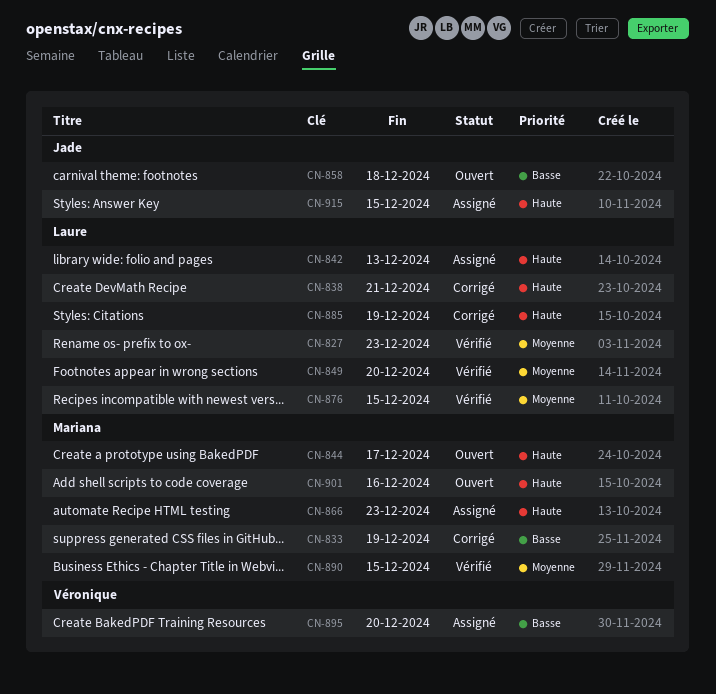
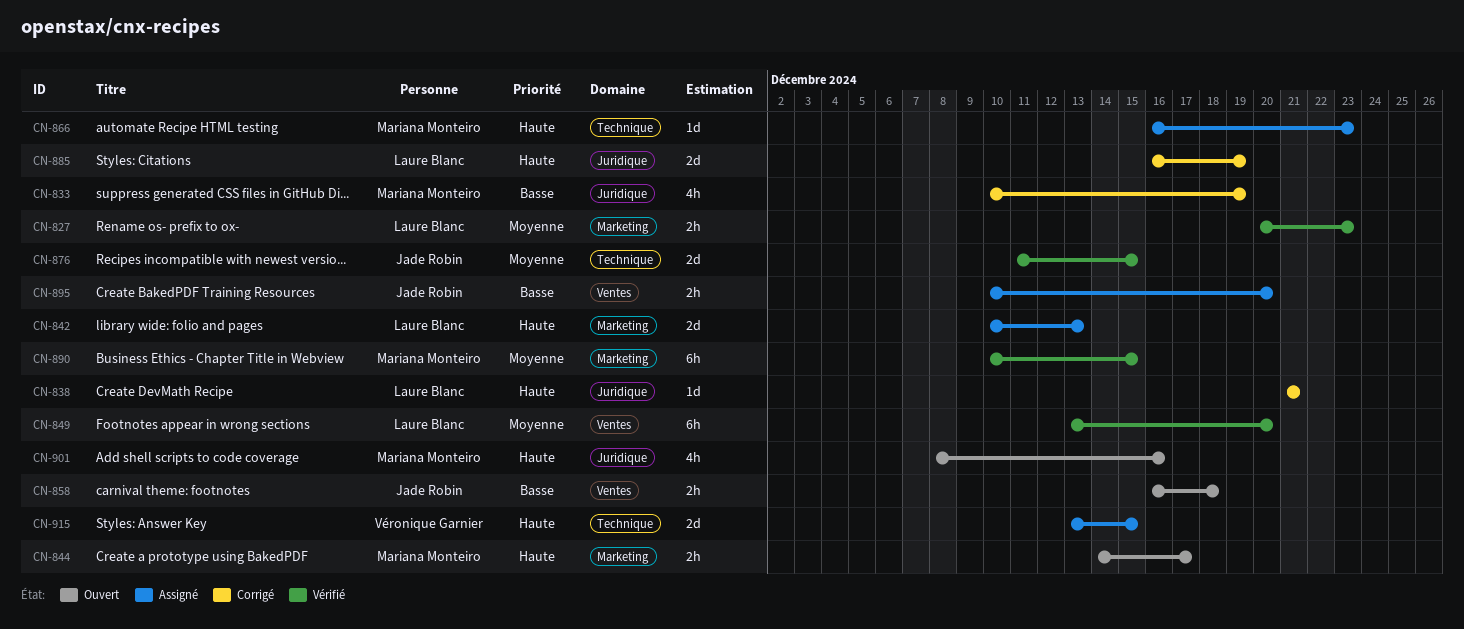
CN-876, owner: Laure Blanc -> Jade Robin
CN-895, owner: Véronique Garnier -> Jade Robin
CN-915, owner: Jade Robin -> Véronique Garnier

